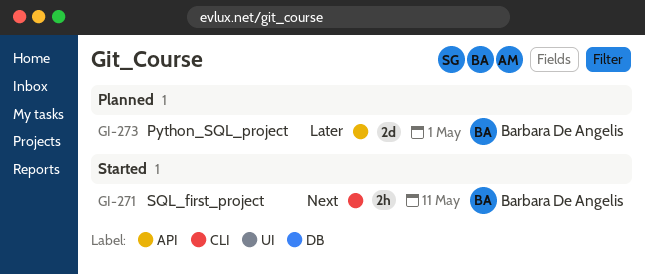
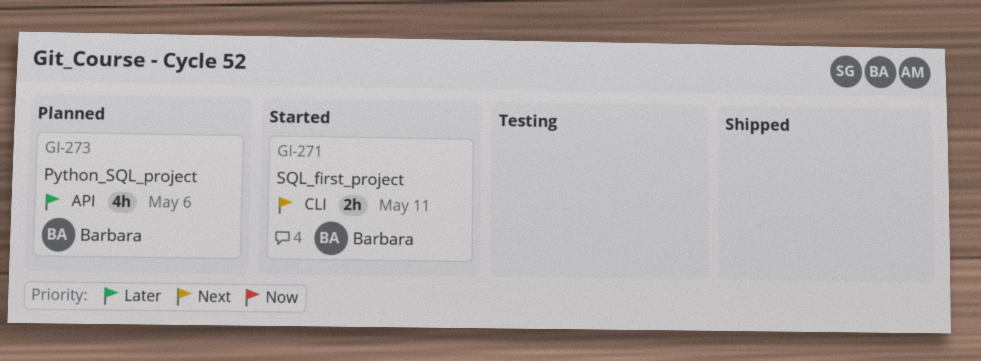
GI-273, estimate: 2d -> 4h
GI-273, due: May 1 -> May 6

